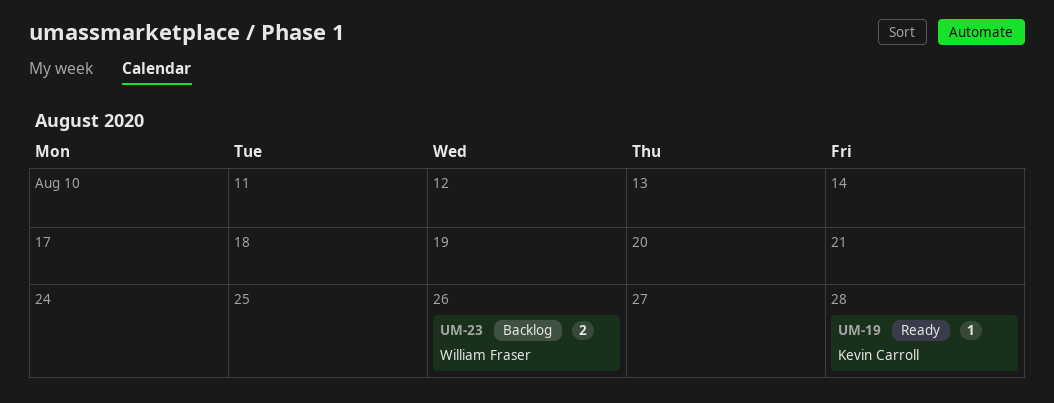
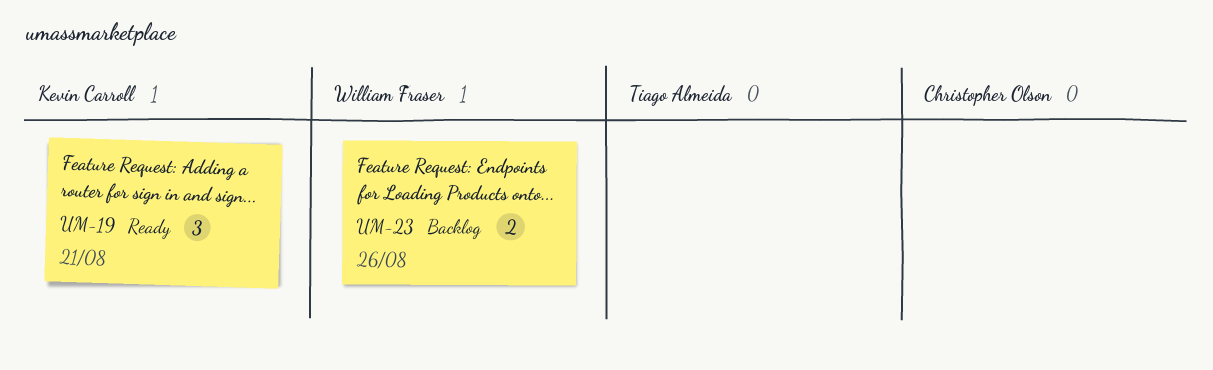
UM-19, estimate: 1 -> 3
UM-19, due: Aug 28 -> Aug 21

